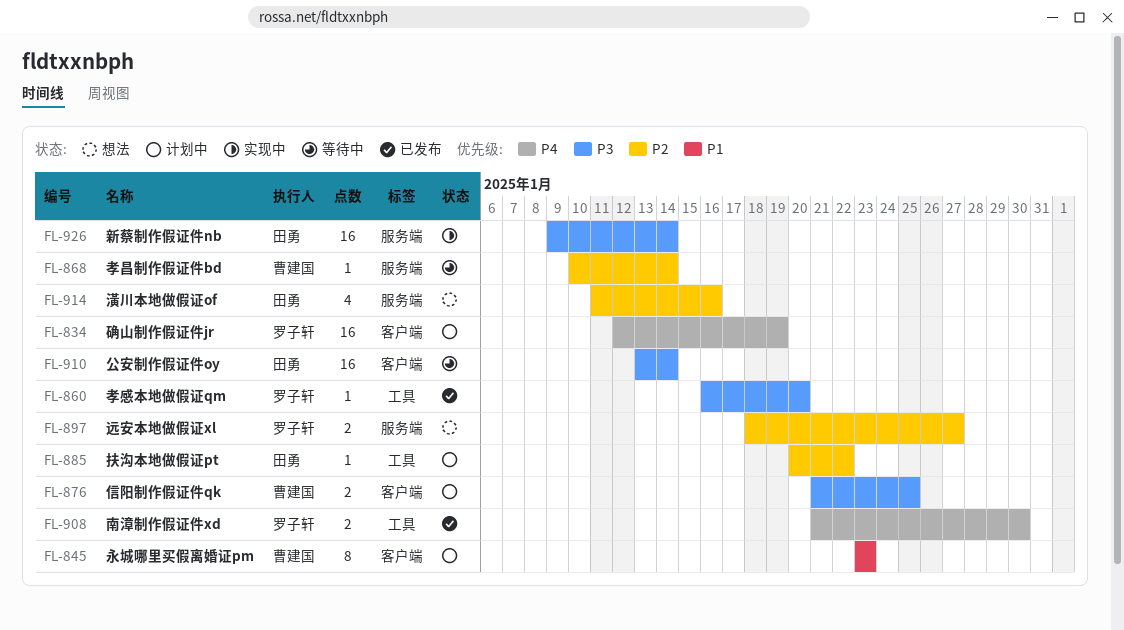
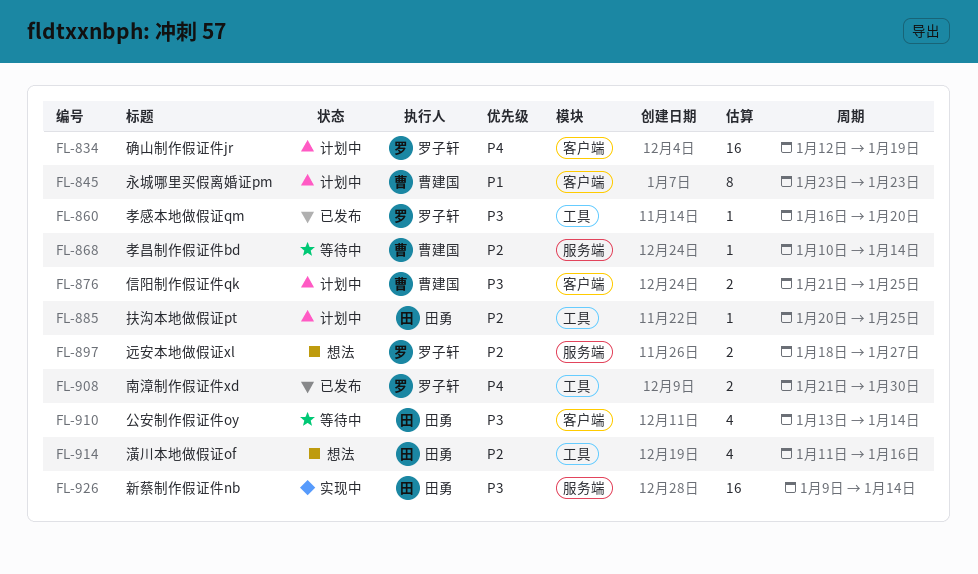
FL-885, due: Jan 22 -> Jan 25
FL-910, estimate: 16 -> 4
FL-914, label: 服务端 -> 工具

